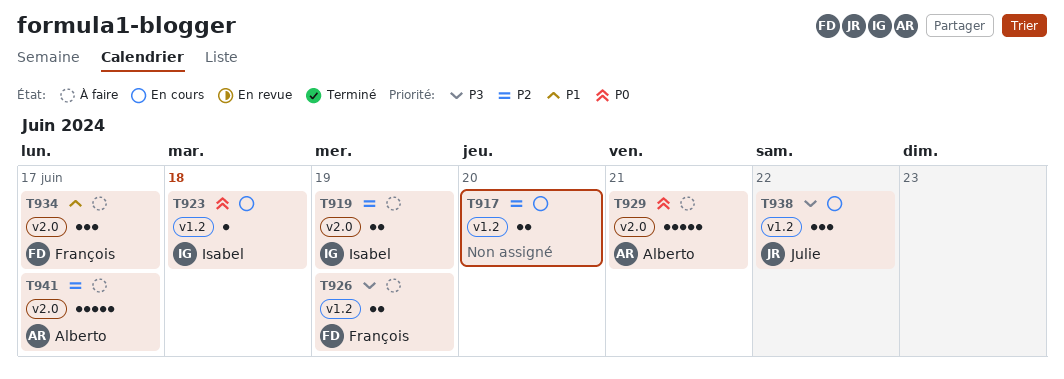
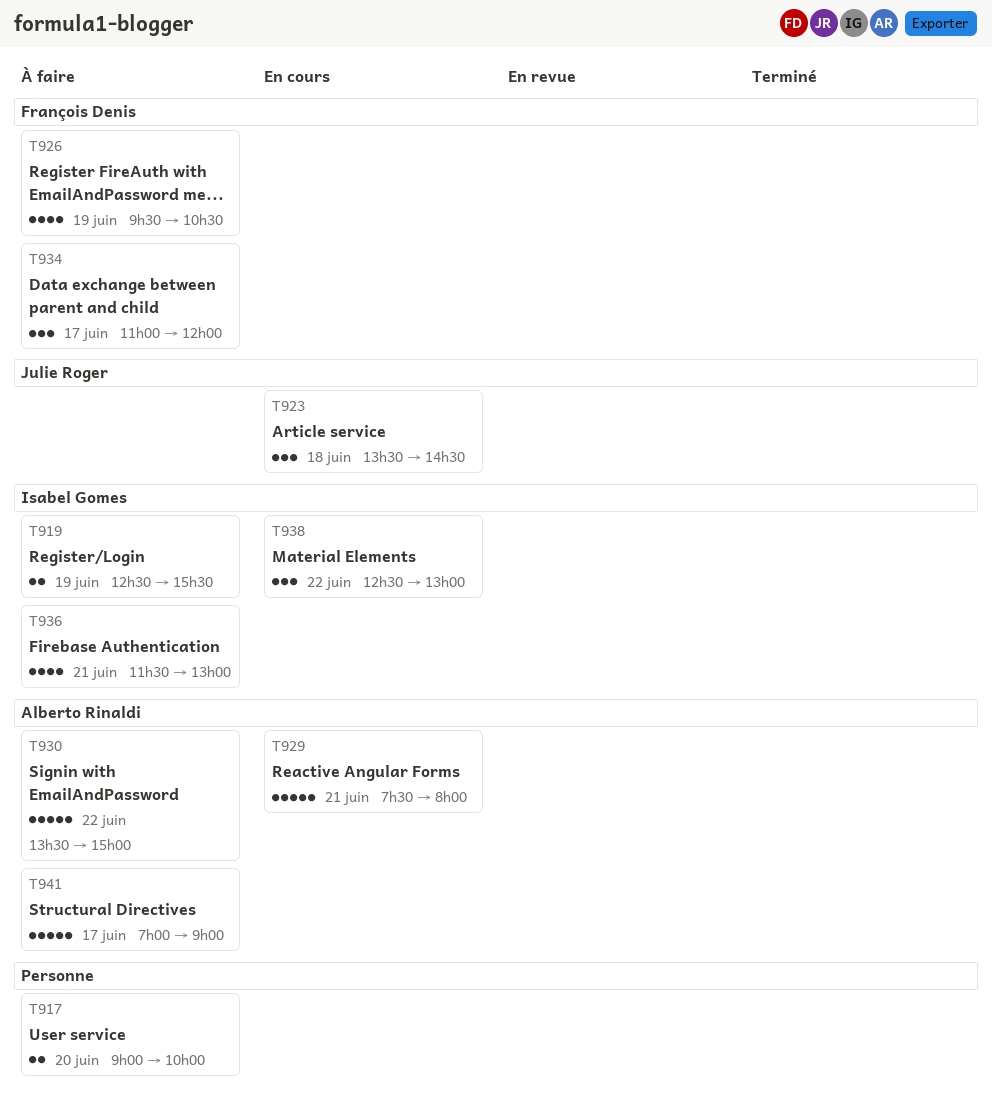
T917, status: En cours -> À faire
T923, owner: Isabel Gomes -> Julie Roger
T923, estimate: 1 -> 3
T926, estimate: 2 -> 4
T929, status: À faire -> En cours
T930: none -> present
T936: none -> present
T938, owner: Julie Roger -> Isabel Gomes

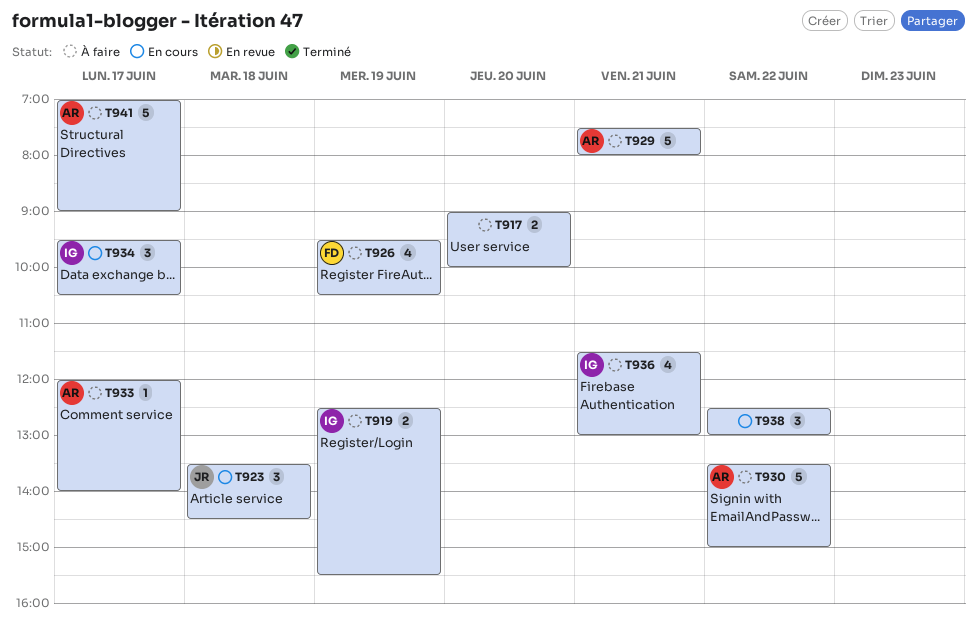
T929, status: En cours -> À faire
T933: none -> present
T934, status: À faire -> En cours
T934, owner: François Denis -> Isabel Gomes
T934, begins: 11:00 -> 09:30
T934, ends: 12:00 -> 10:30
T938, owner: Isabel Gomes -> none

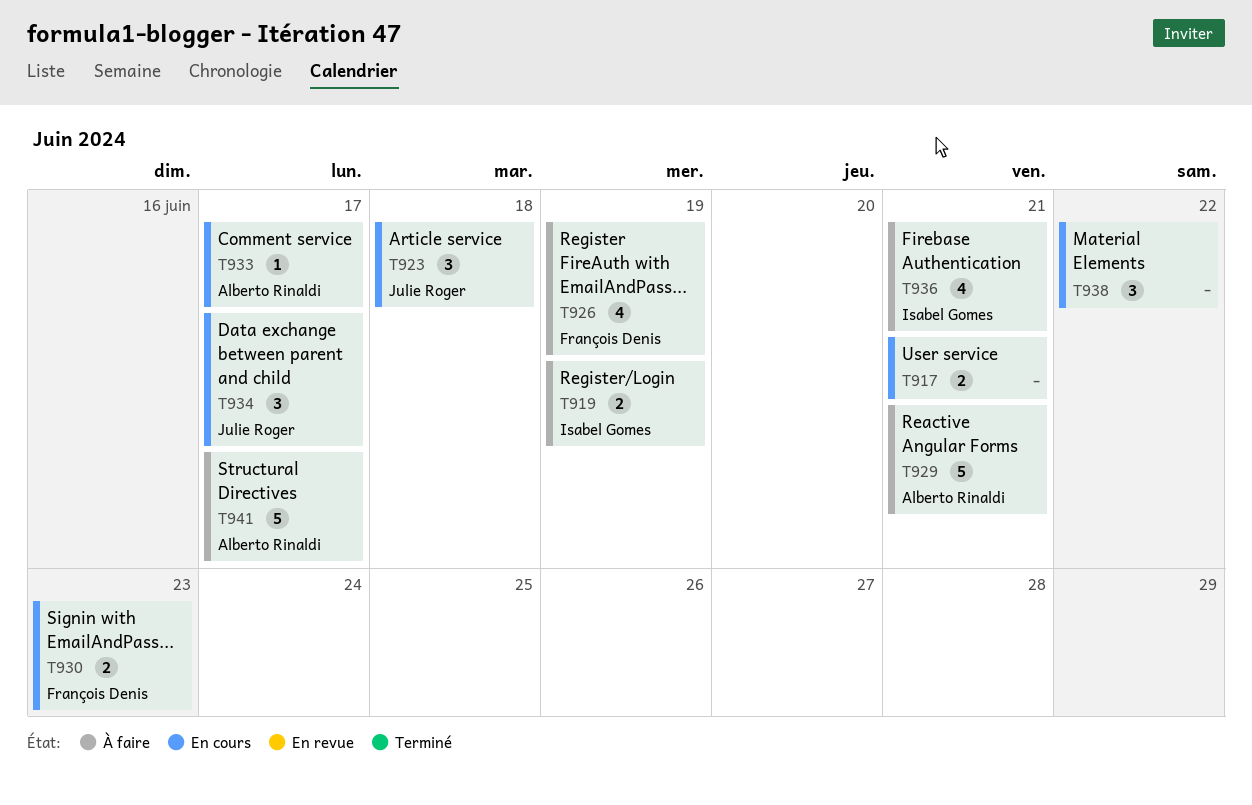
T917, status: À faire -> En cours
T917, day: Jun 20 -> Jun 21
T930, status: À faire -> En cours
T930, owner: Alberto Rinaldi -> François Denis
T930, estimate: 5 -> 2
T930, day: Jun 22 -> Jun 23
T933, status: À faire -> En cours
T934, owner: Isabel Gomes -> Julie Roger

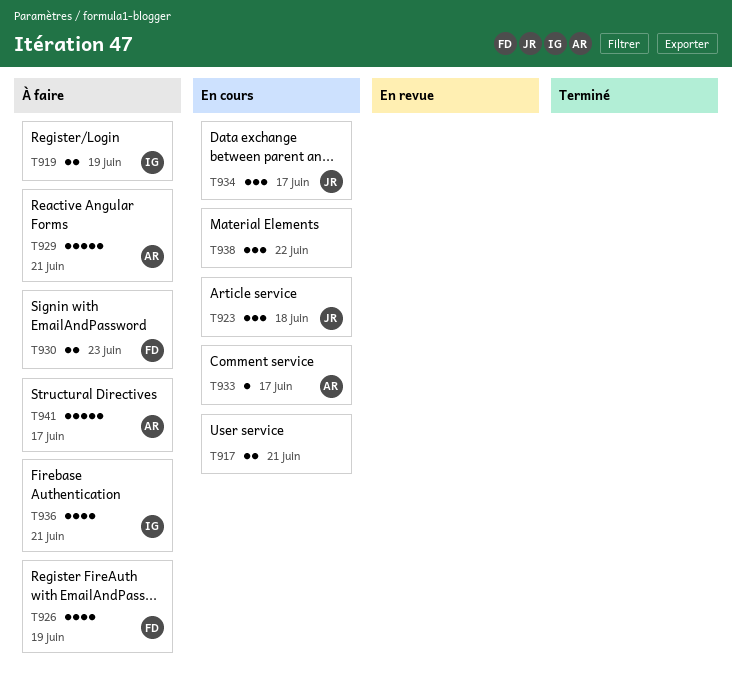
T930, status: En cours -> À faire

